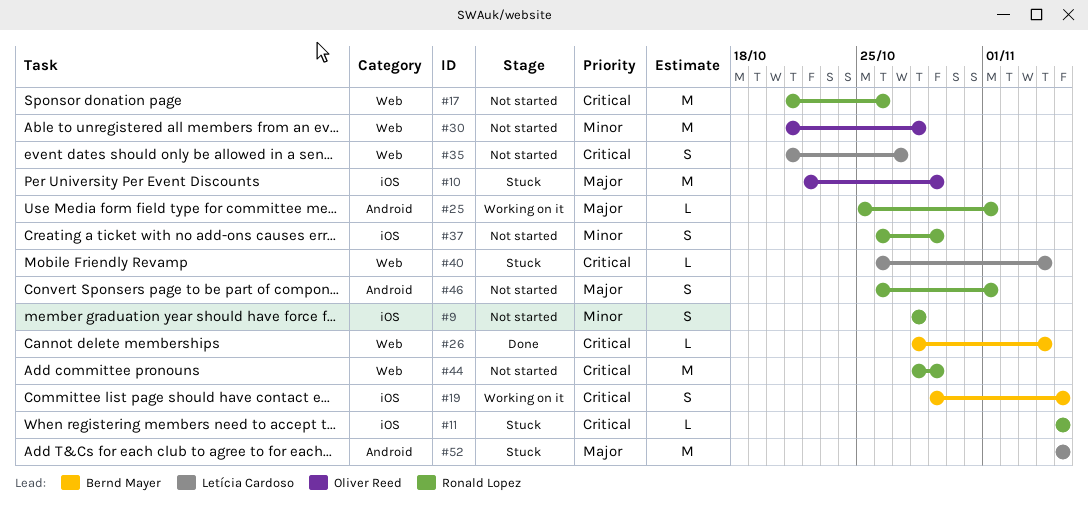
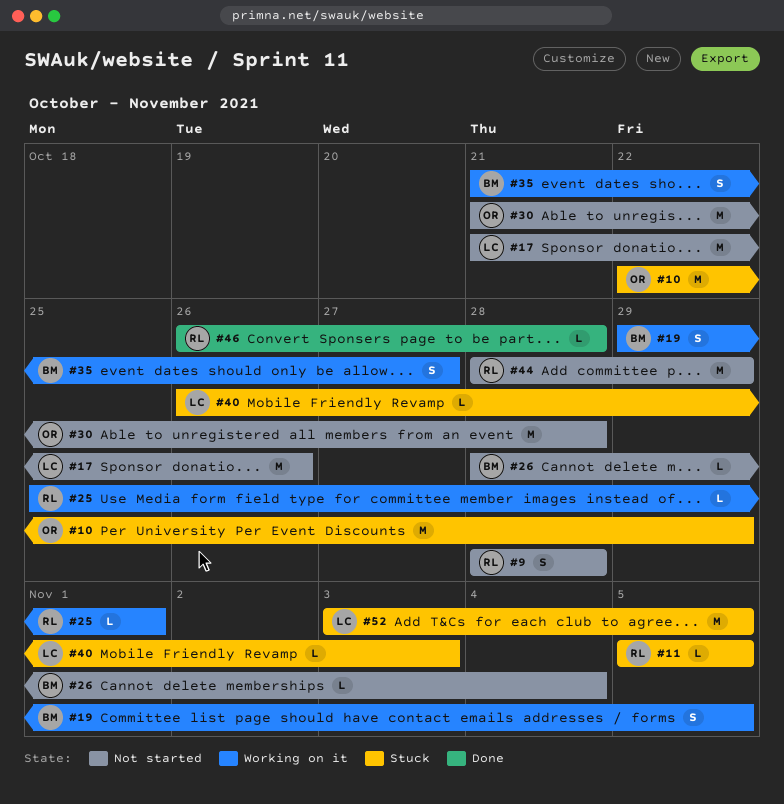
#17, owner: Ronald Lopez -> Letícia Cardoso
#26, status: Done -> Not started
#35, status: Not started -> Working on it
#35, owner: Letícia Cardoso -> Bernd Mayer
#37: present -> none
#40, due: Nov 4 -> Nov 3
#46, status: Not started -> Done
#46, estimate: S -> L
#46, due: Nov 1 -> Oct 28
#52, start: Nov 5 -> Nov 3

